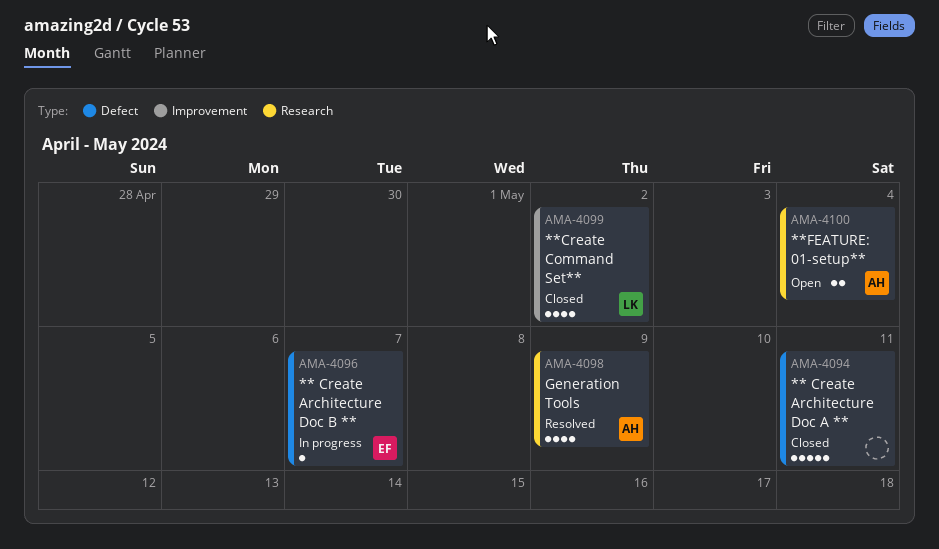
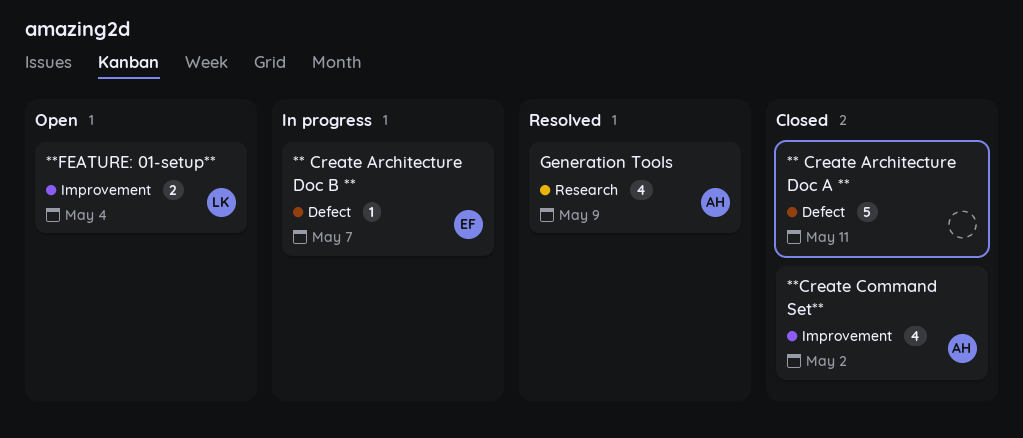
**Create Command Set**, owner: LK -> AH
**FEATURE: 01-setup**, owner: AH -> LK
**FEATURE: 01-setup**, label: Research -> Improvement

